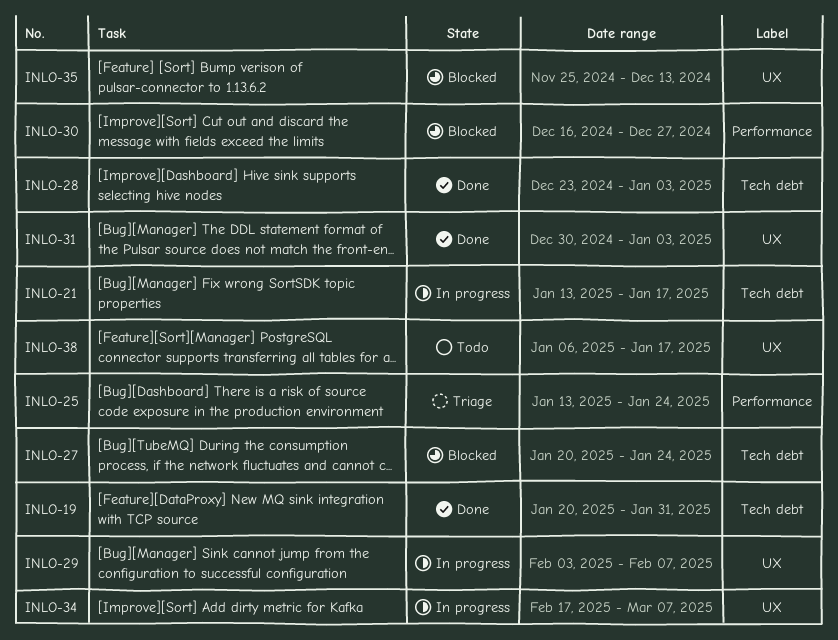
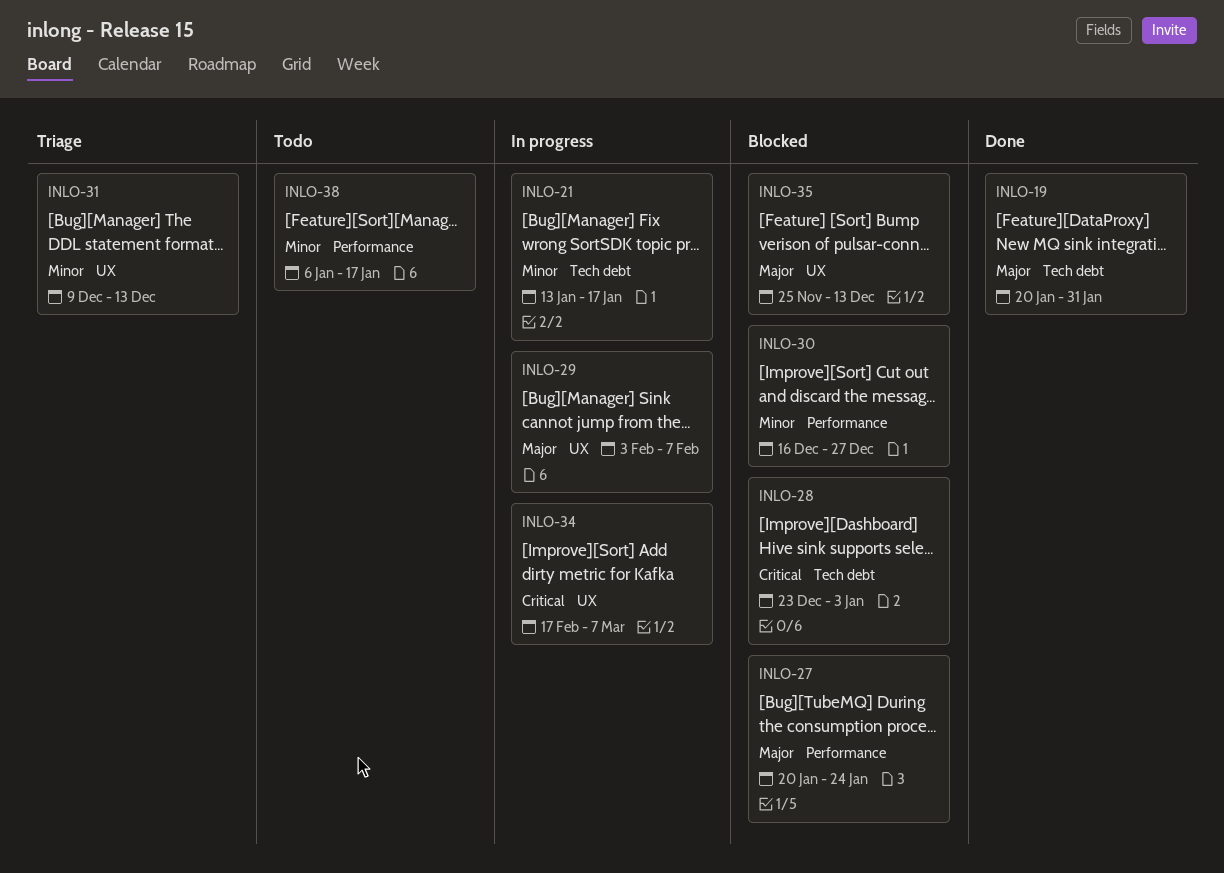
INLO-25: present -> none
INLO-27, label: Tech debt -> Performance
INLO-28, status: Done -> Blocked
INLO-31, status: Done -> Triage
INLO-31, start: Dec 30 -> Dec 9
INLO-31, due: Jan 3 -> Dec 13
INLO-38, label: UX -> Performance

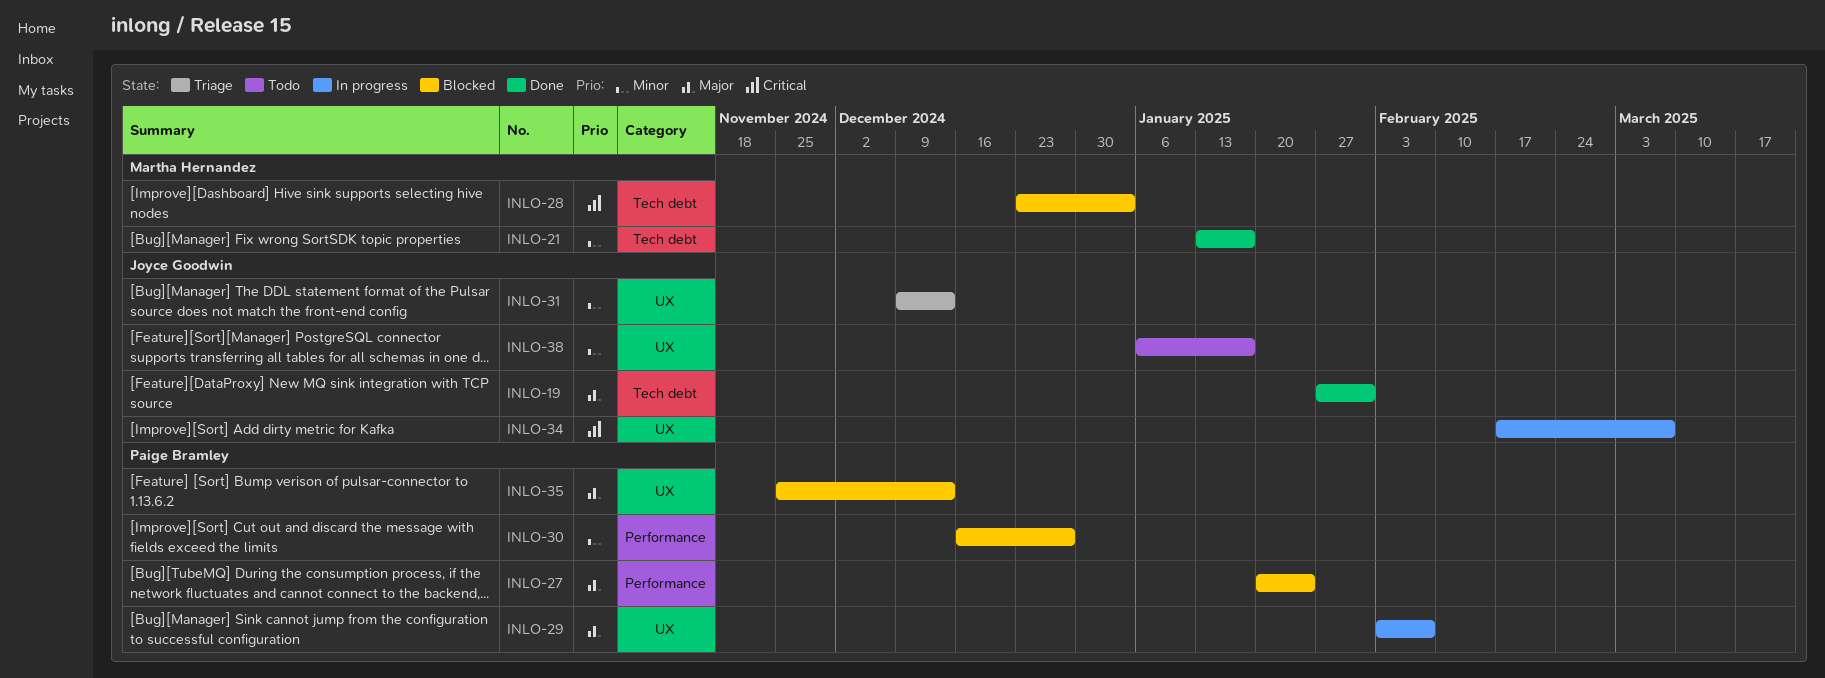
INLO-19, start: Jan 20 -> Jan 27
INLO-21, status: In progress -> Done
INLO-38, label: Performance -> UX

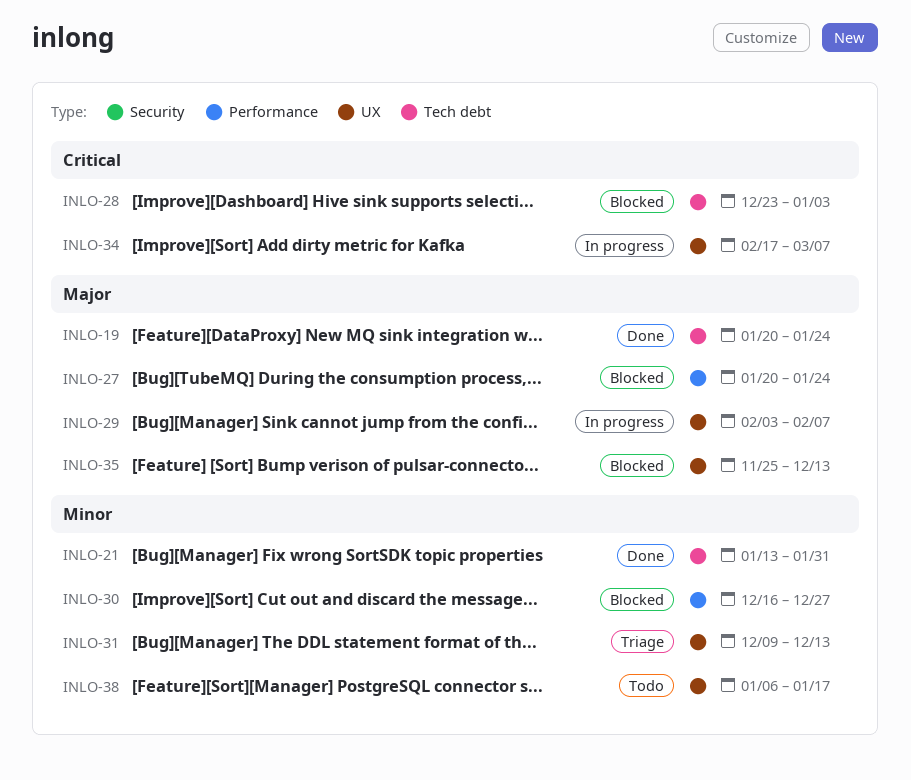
INLO-19, start: Jan 27 -> Jan 20
INLO-19, due: Jan 31 -> Jan 24
INLO-21, due: Jan 17 -> Jan 31

